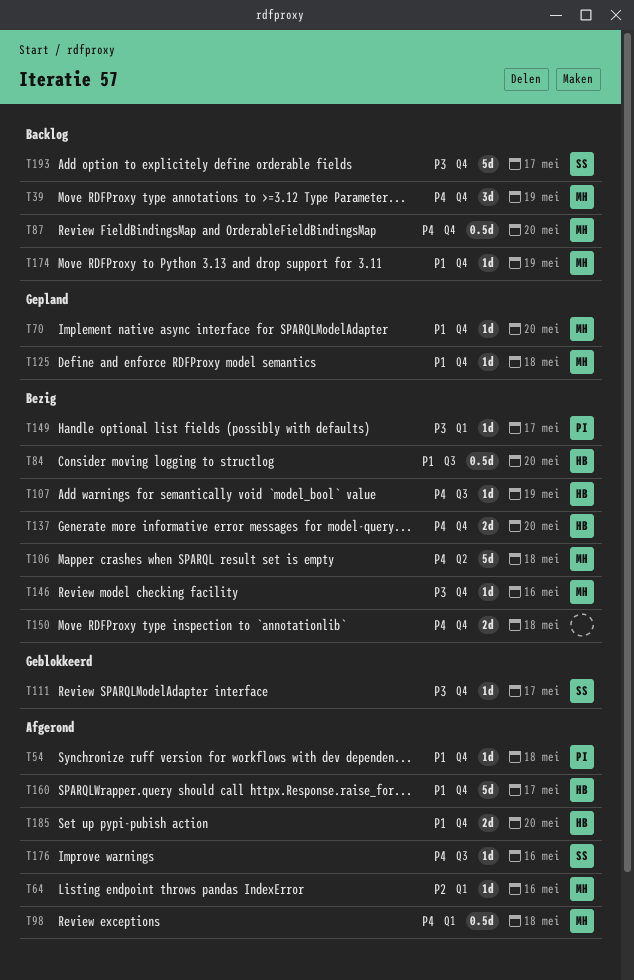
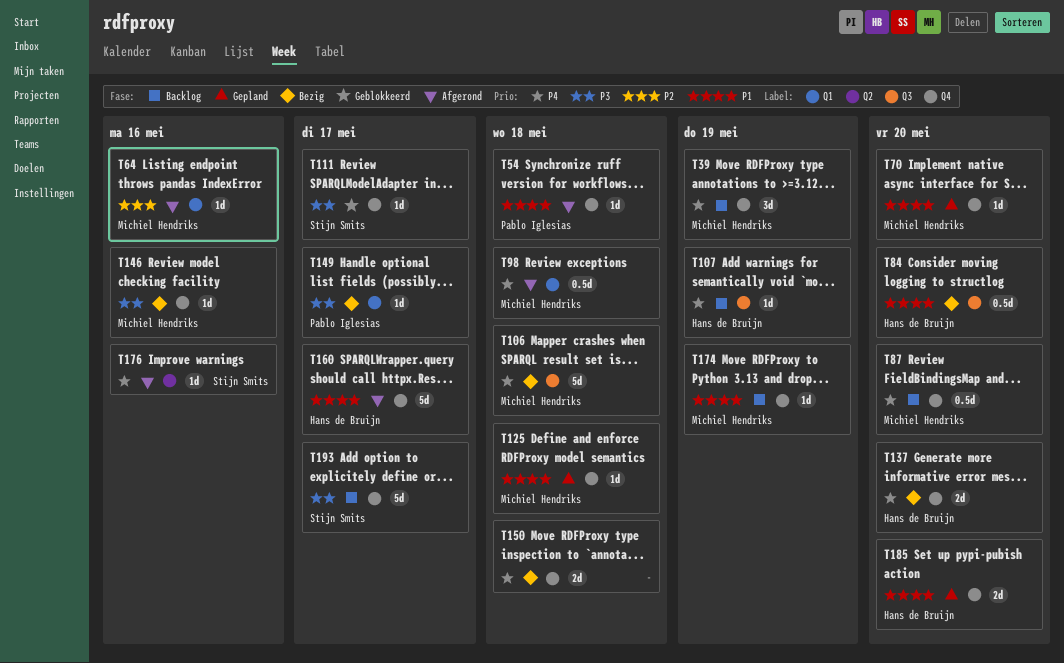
T106, label: Q2 -> Q3
T107, status: Bezig -> Backlog
T176, label: Q3 -> Q2
T185, status: Afgerond -> Gepland

